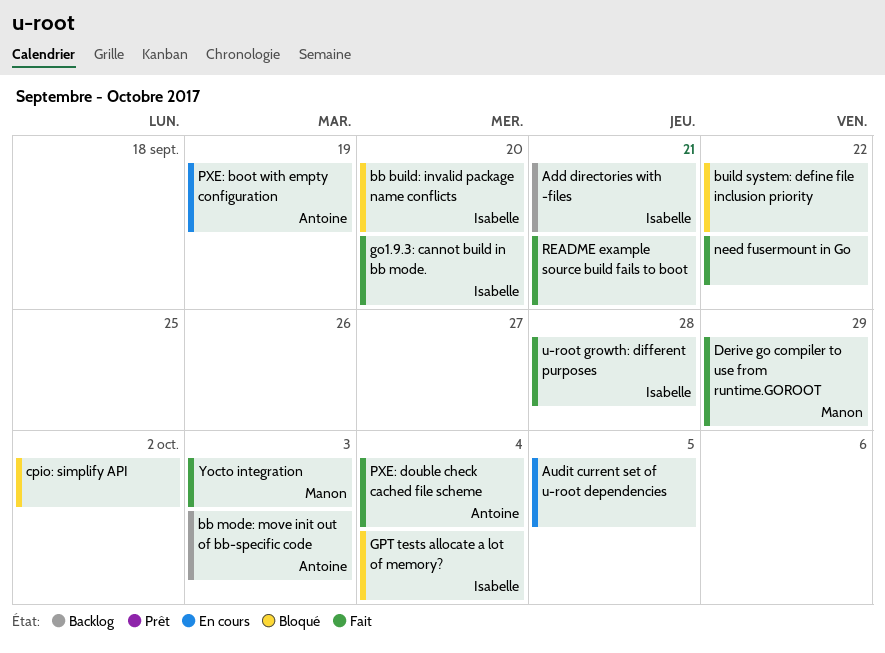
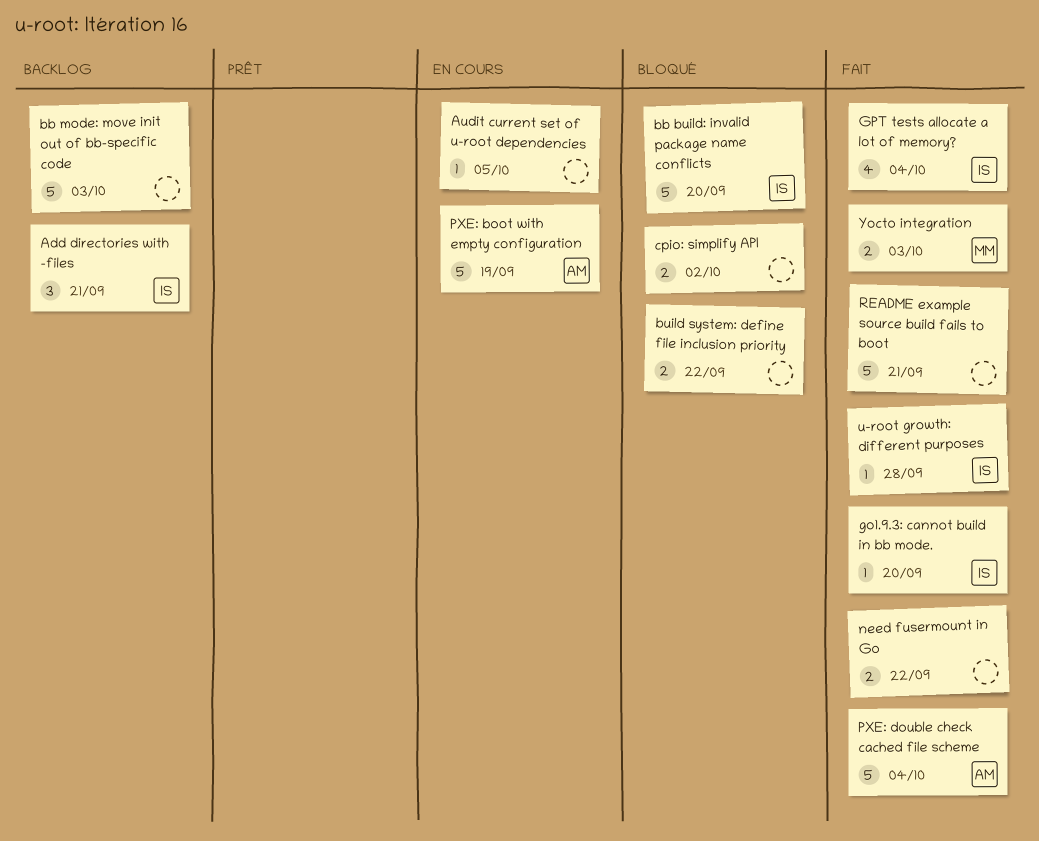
bb mode: move init out of bb-specific code, owner: Antoine -> none
Derive go compiler to use from runtime.GOROOT: present -> none
GPT tests allocate a lot of memory?, status: Bloqué -> Fait

